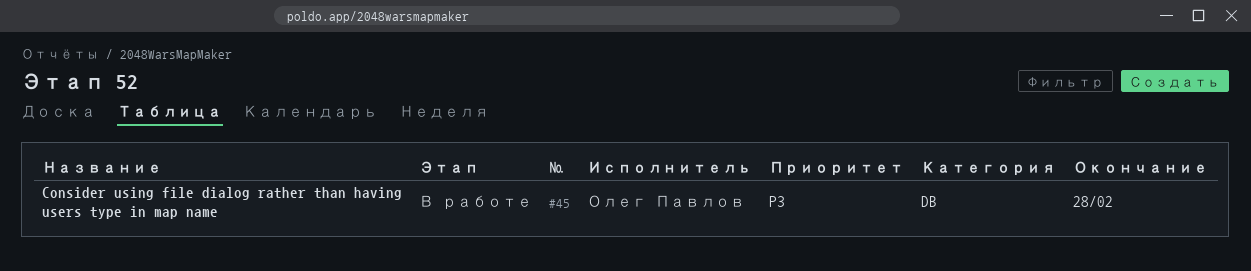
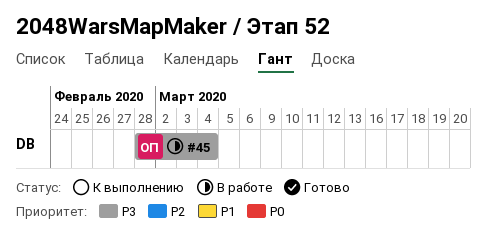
#45, due: Feb 28 -> Mar 4

